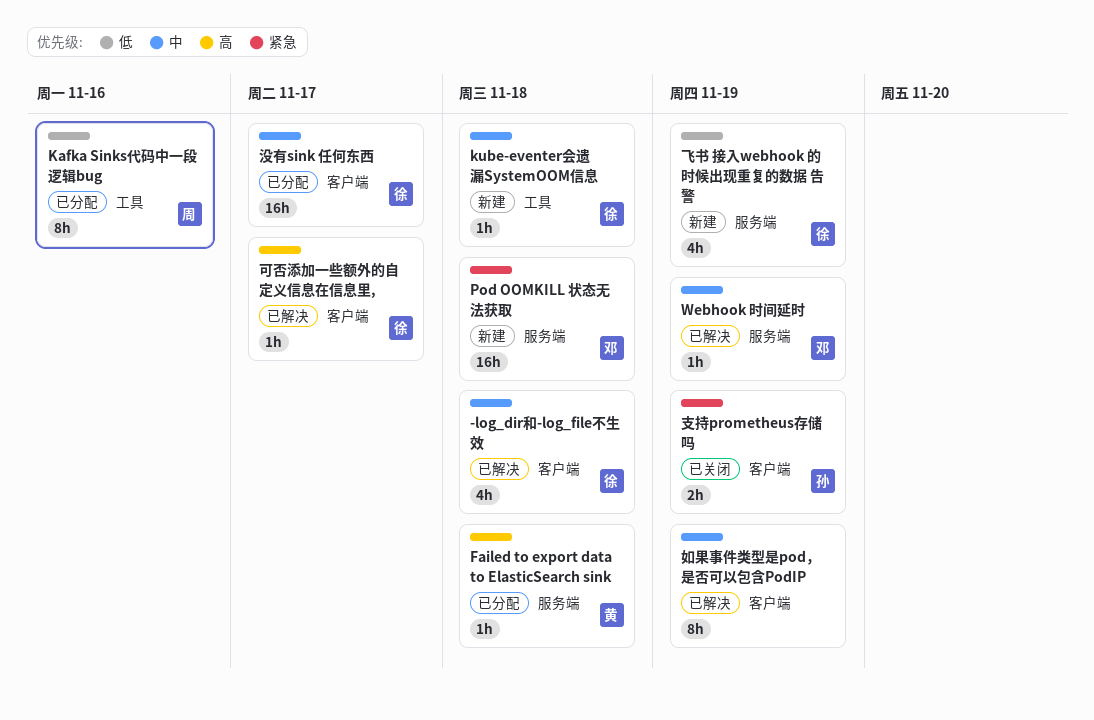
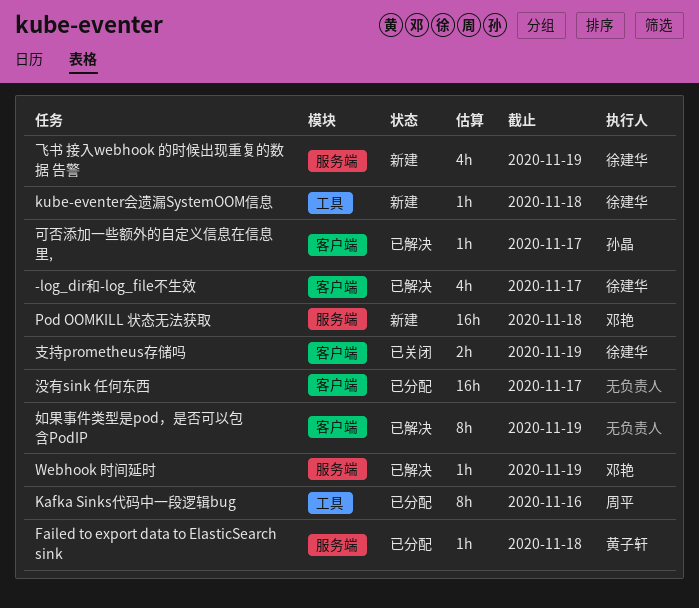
-log_dir和-log_file不生效, due: Nov 18 -> Nov 17
可否添加一些额外的自定义信息在信息里,, owner: 徐建华 -> 孙晶
支持prometheus存储吗, owner: 孙晶 -> 徐建华
没有sink 任何东西, owner: 徐建华 -> none

